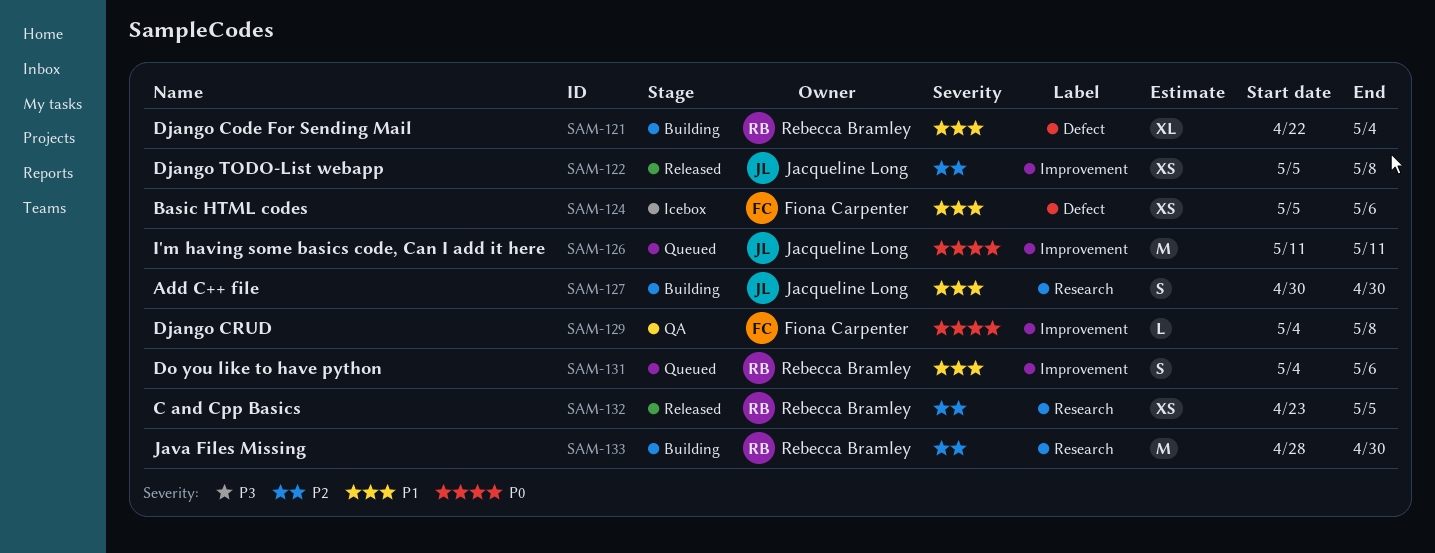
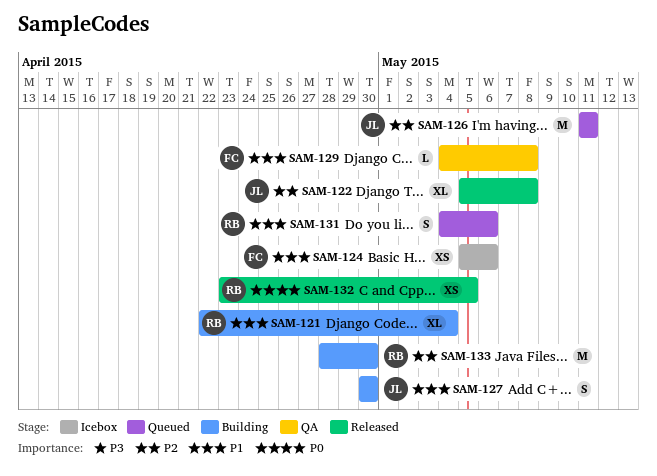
SAM-122, estimate: XS -> XL
SAM-126, priority: P0 -> P2
SAM-129, priority: P0 -> P1
SAM-132, priority: P2 -> P0

